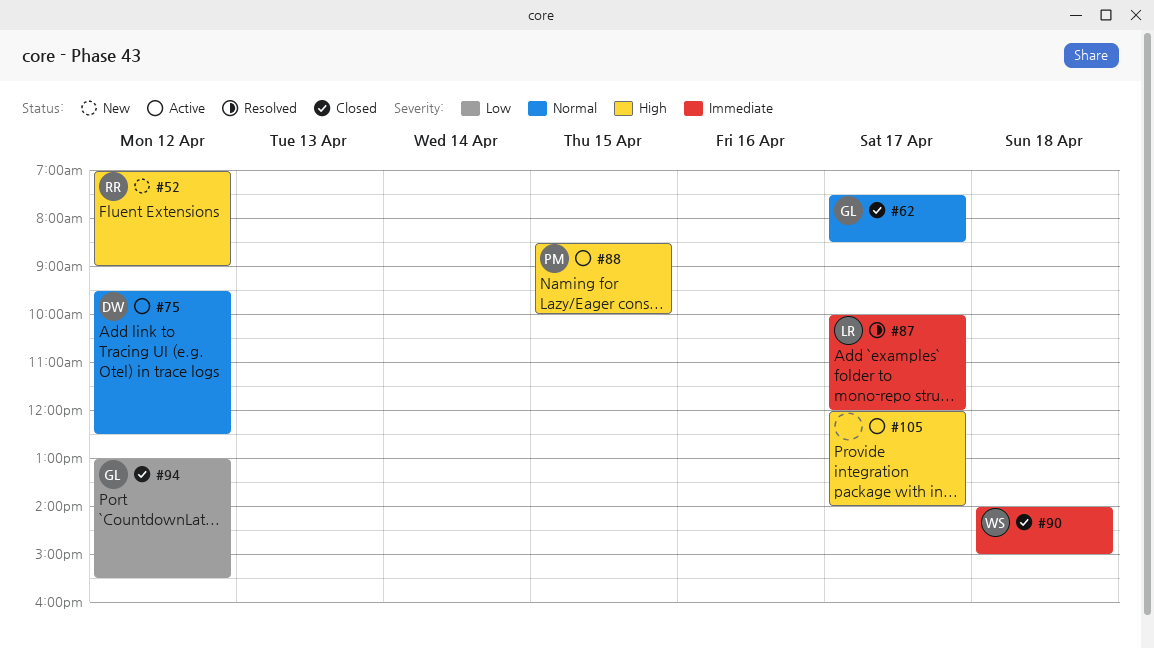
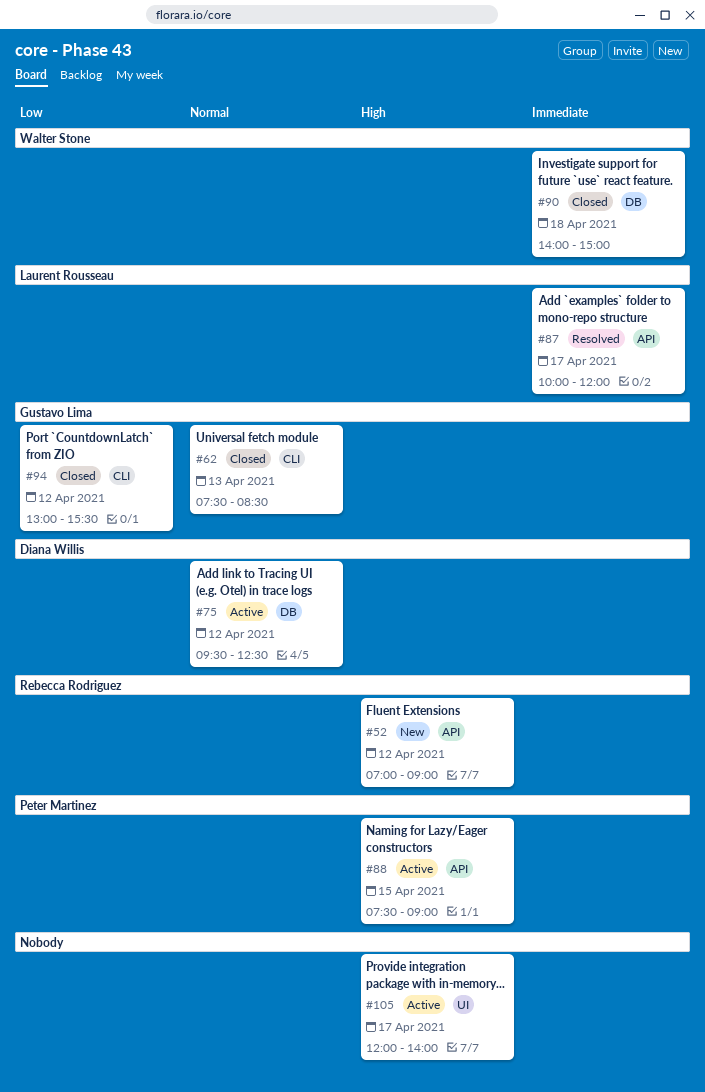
#62, day: Apr 17 -> Apr 13
#88, begins: 08:30 -> 07:30
#88, ends: 10:00 -> 09:00

